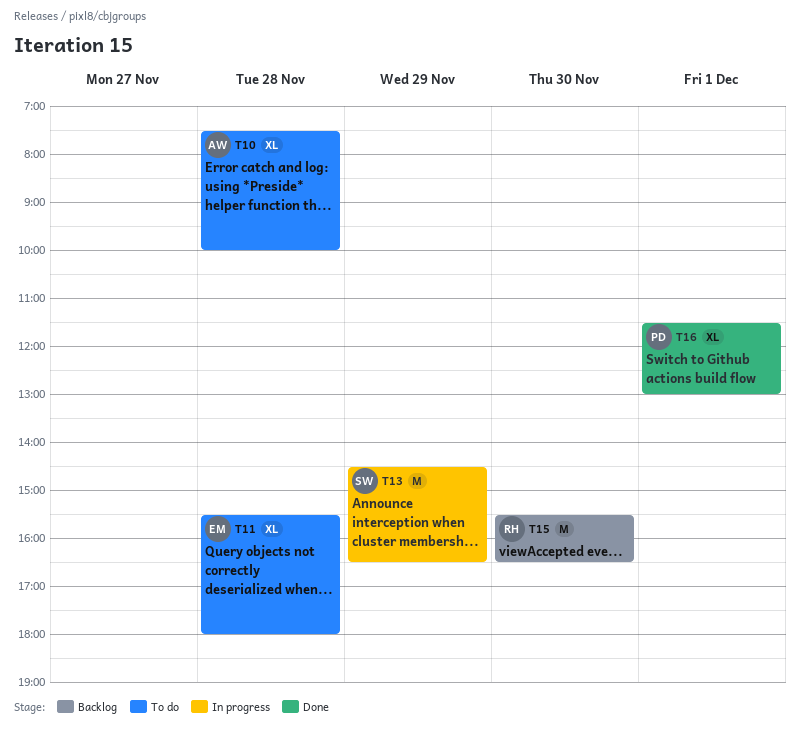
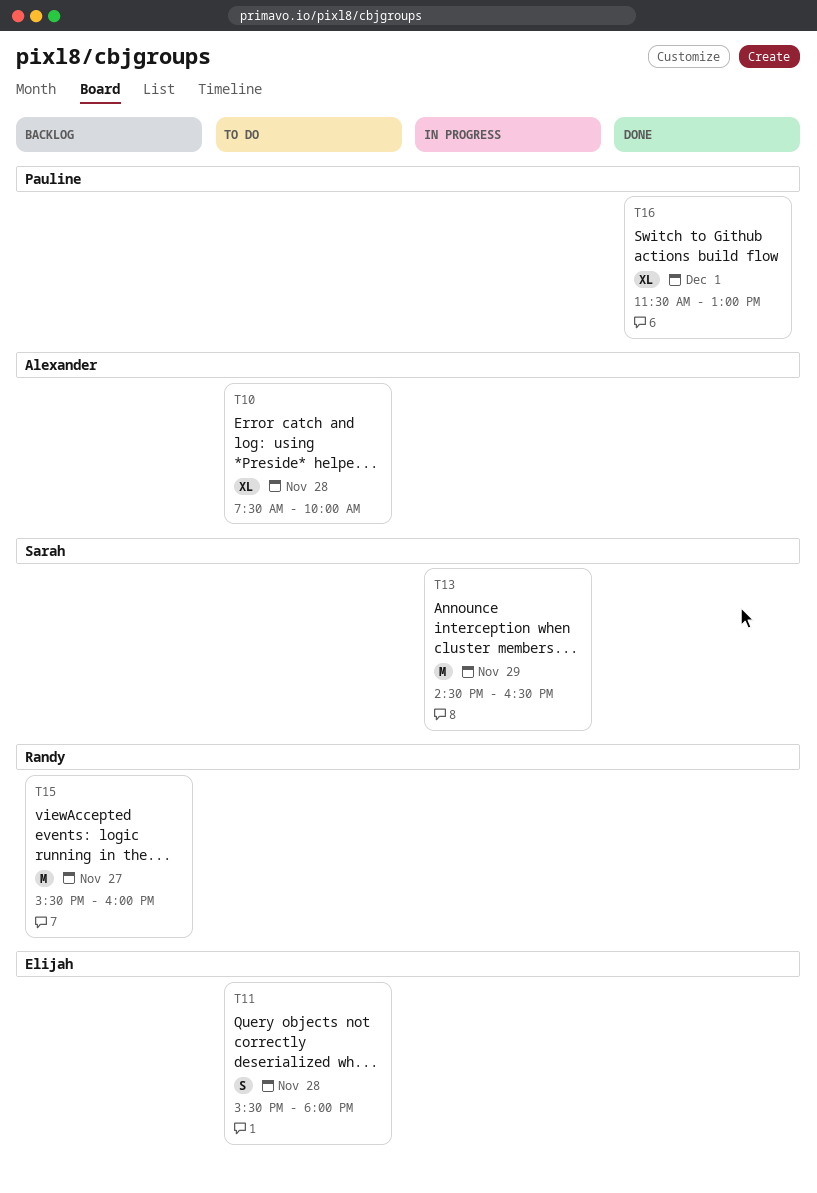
T11, estimate: XL -> S
T15, day: Nov 30 -> Nov 27
T15, ends: 16:30 -> 16:00

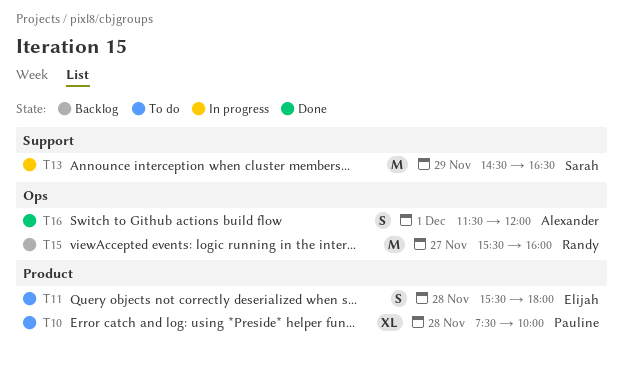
T10, owner: Alexander -> Pauline
T16, owner: Pauline -> Alexander
T16, estimate: XL -> S
T16, ends: 13:00 -> 12:00

